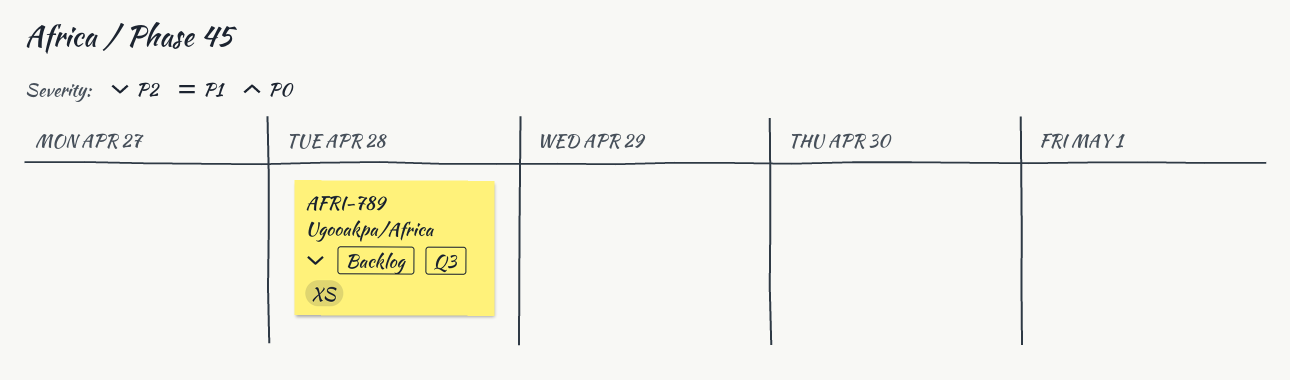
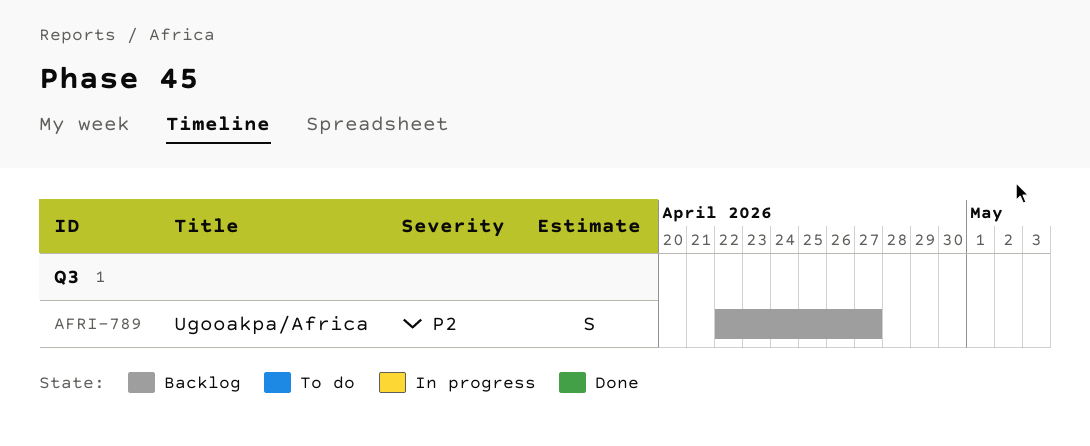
AFRI-789, estimate: XS -> S
AFRI-789, due: Apr 28 -> Apr 27

